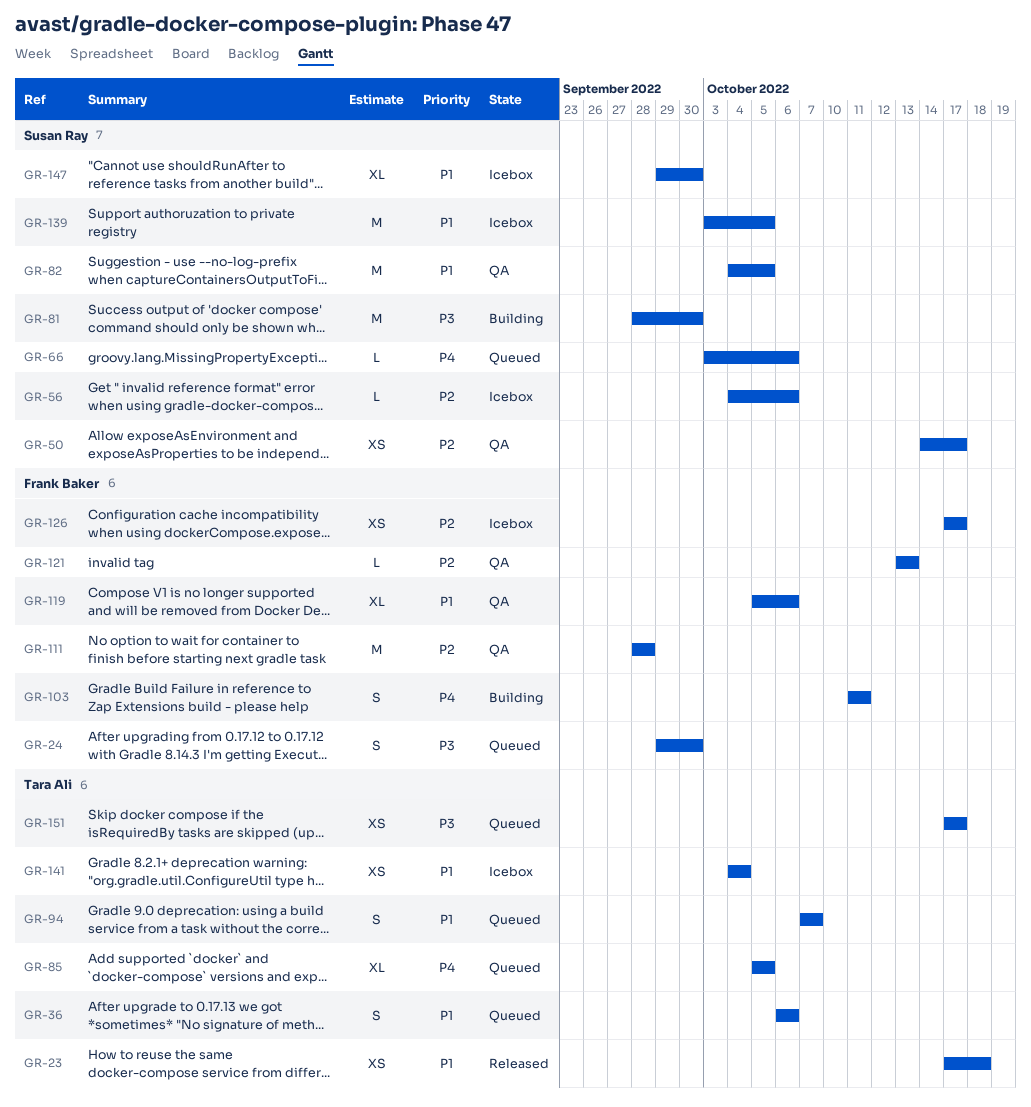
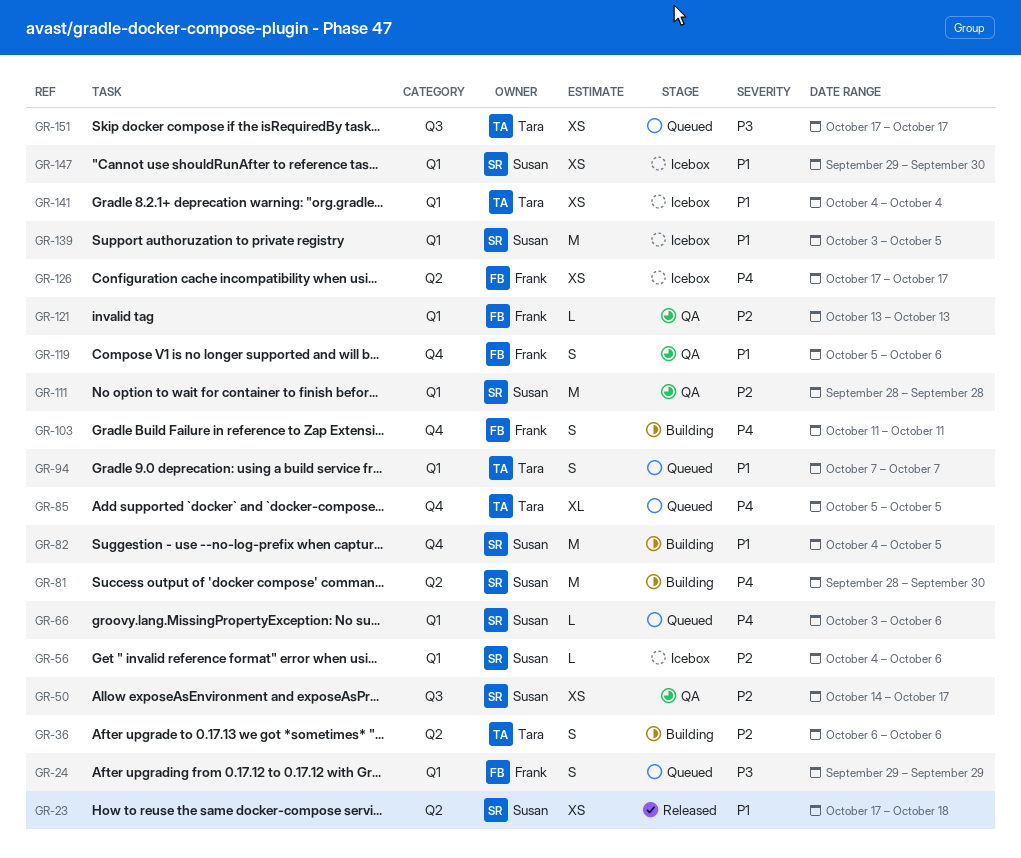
GR-23, owner: Tara Ali -> Susan Ray
GR-24, due: Sep 30 -> Sep 29
GR-36, status: Queued -> Building
GR-36, priority: P1 -> P2
GR-81, priority: P3 -> P4
GR-82, status: QA -> Building
GR-111, owner: Frank Baker -> Susan Ray
GR-119, estimate: XL -> S
GR-126, priority: P2 -> P4
GR-147, estimate: XL -> XS

